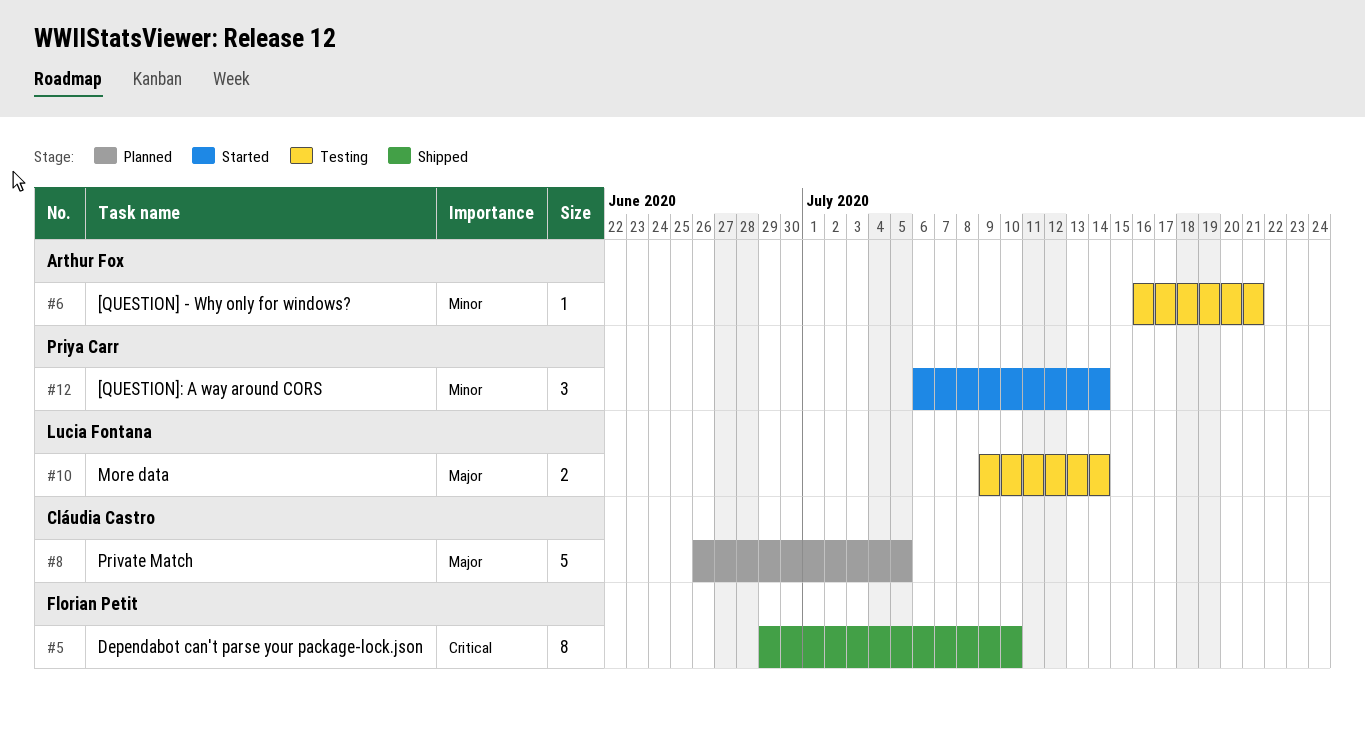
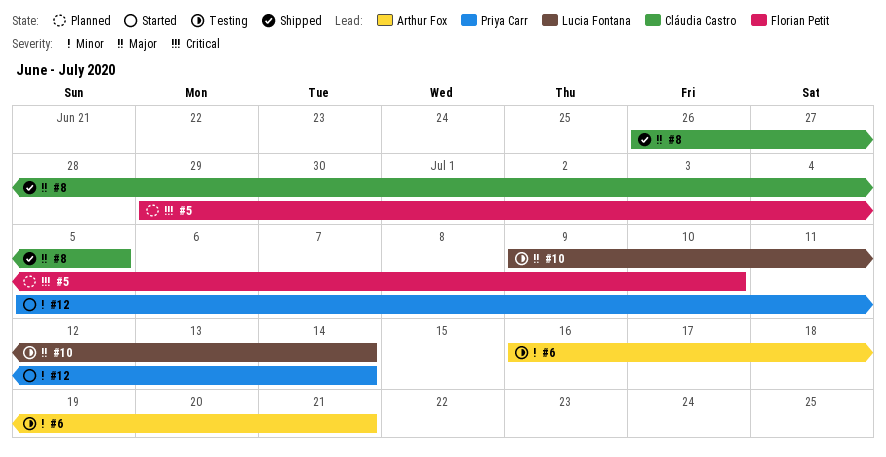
#5, status: Shipped -> Planned
#8, status: Planned -> Shipped
#12, start: Jul 6 -> Jul 5

